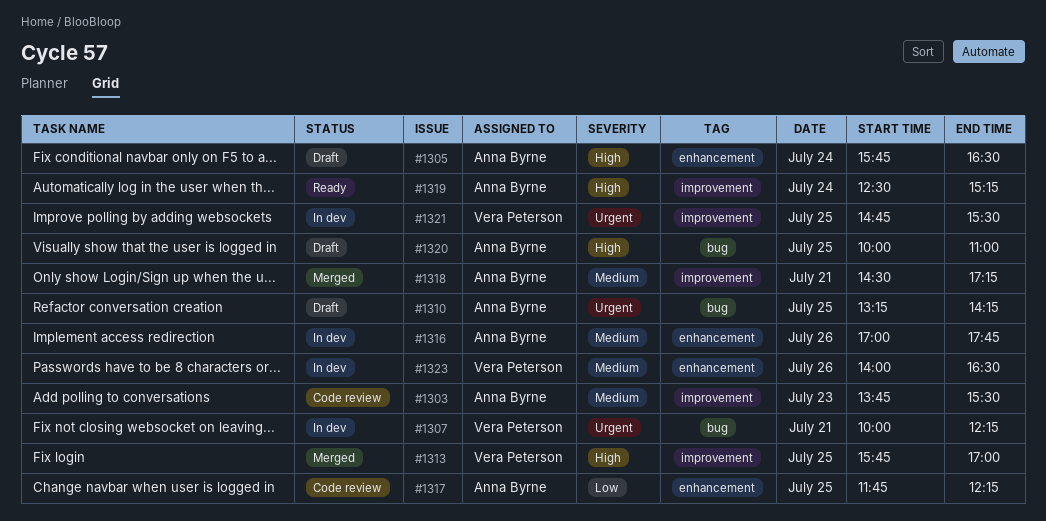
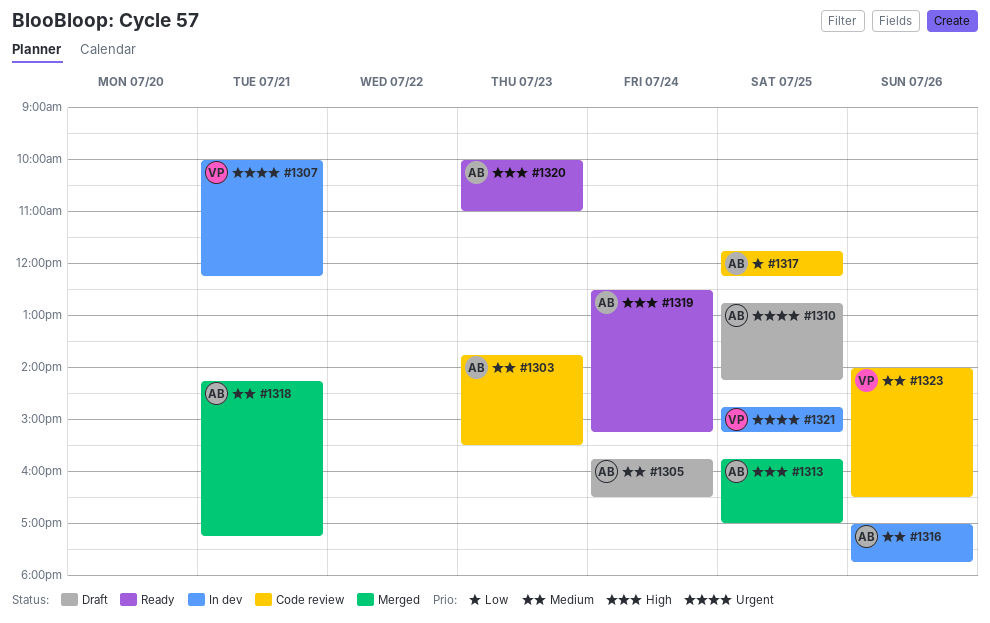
#1305, priority: High -> Medium
#1310, begins: 13:15 -> 12:45
#1313, owner: Vera Peterson -> Anna Byrne
#1318, begins: 14:30 -> 14:15
#1320, status: Draft -> Ready
#1320, day: Jul 25 -> Jul 23
#1321, ends: 15:30 -> 15:15
#1323, status: In dev -> Code review

